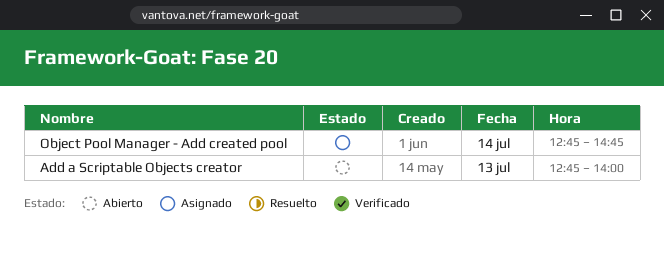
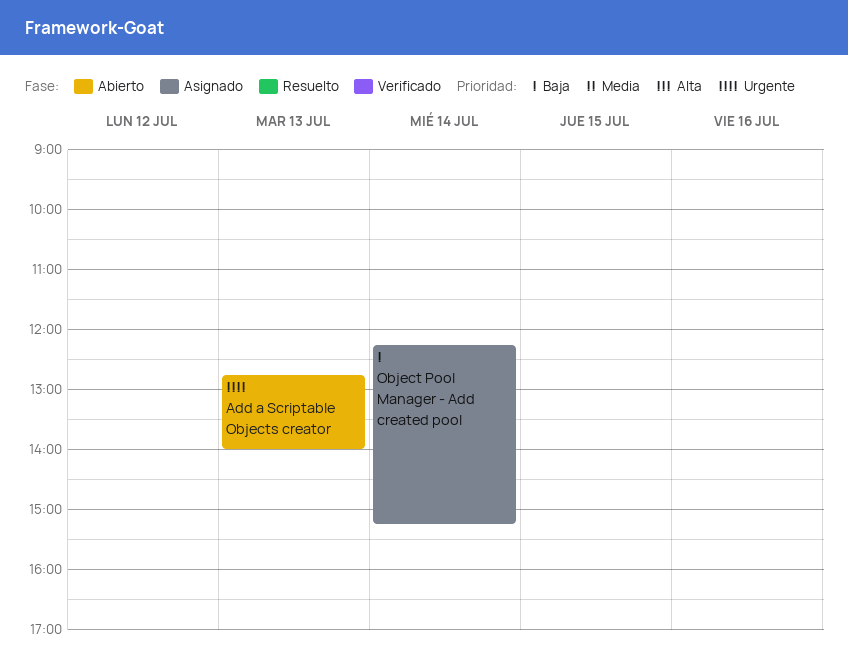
Object Pool Manager - Add created pool, begins: 12:45 -> 12:15
Object Pool Manager - Add created pool, ends: 14:45 -> 15:15

